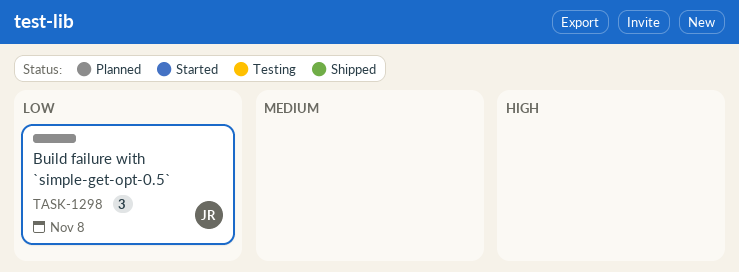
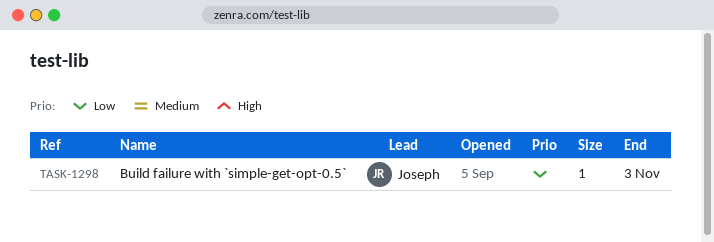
TASK-1298, estimate: 3 -> 1
TASK-1298, due: Nov 8 -> Nov 3

